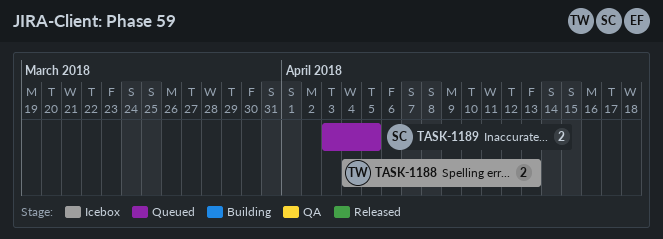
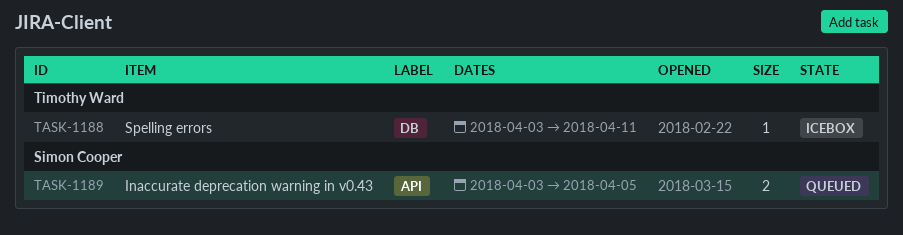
TASK-1188, estimate: 2 -> 1
TASK-1188, start: Apr 4 -> Apr 3
TASK-1188, due: Apr 13 -> Apr 11

